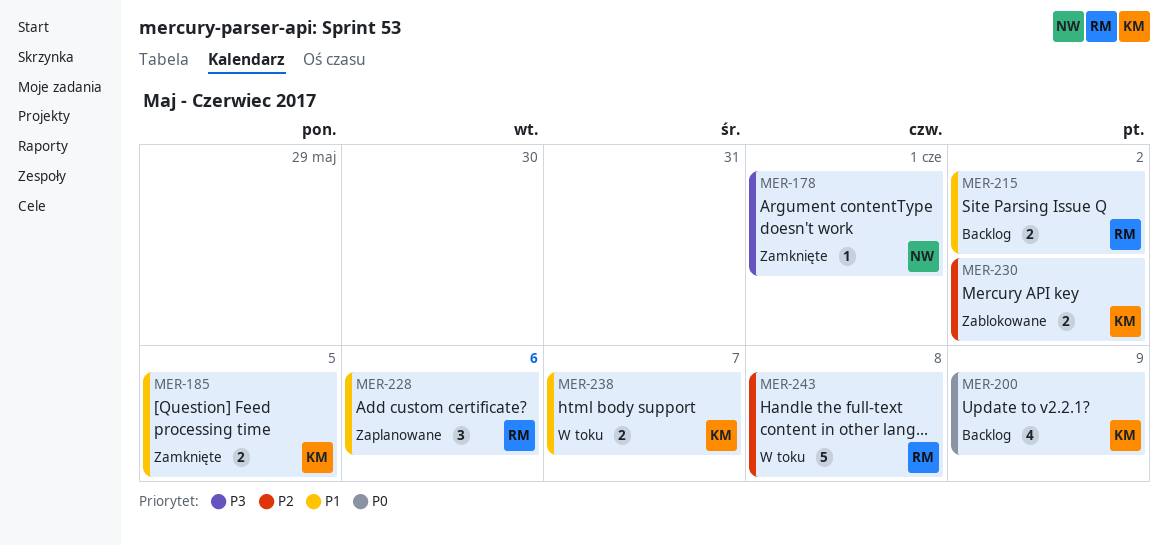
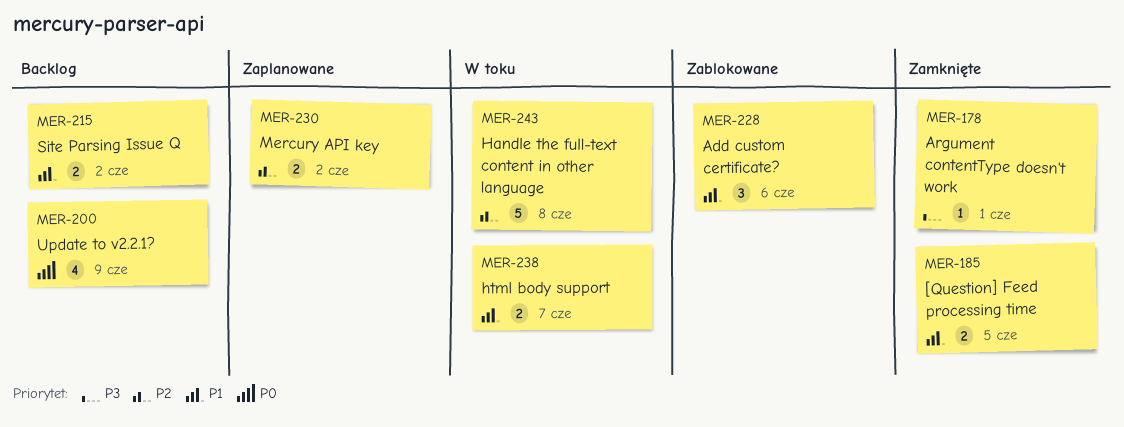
MER-228, status: Zaplanowane -> Zablokowane
MER-230, status: Zablokowane -> Zaplanowane

